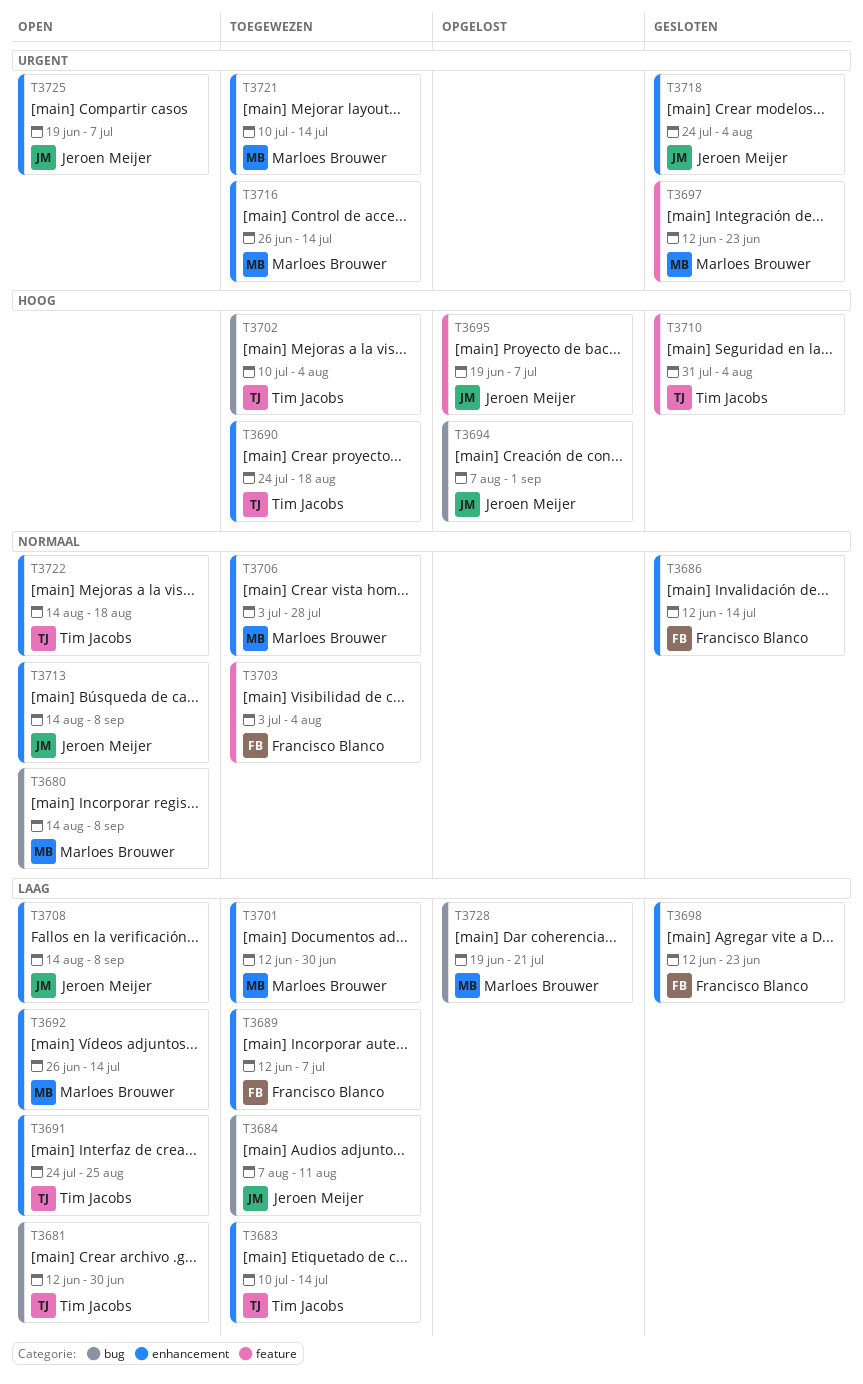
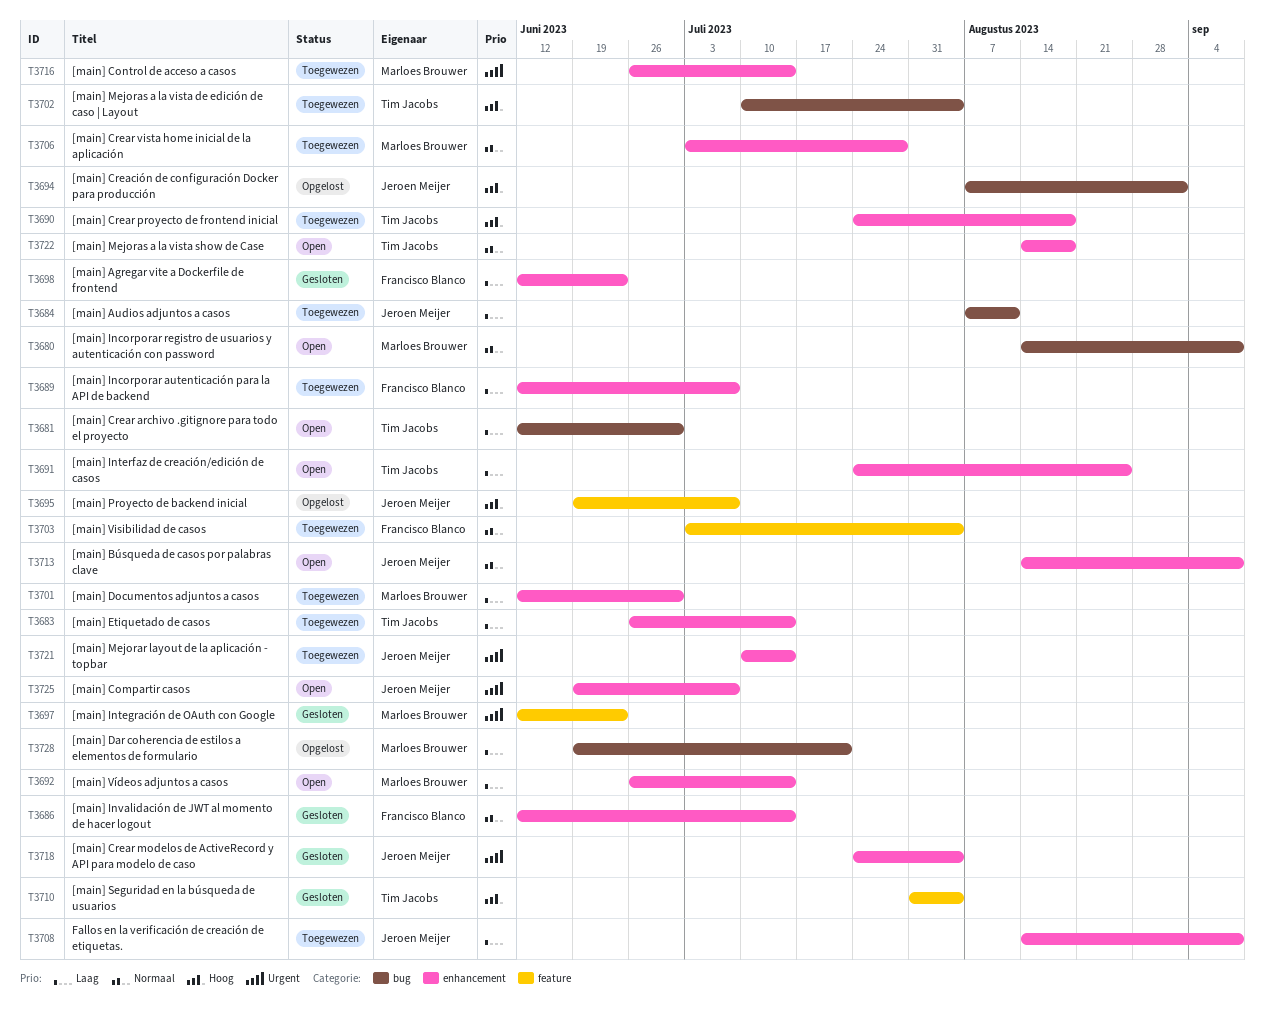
T3683, start: Jul 10 -> Jun 26
T3708, status: Open -> Toegewezen
T3721, owner: Marloes Brouwer -> Jeroen Meijer

